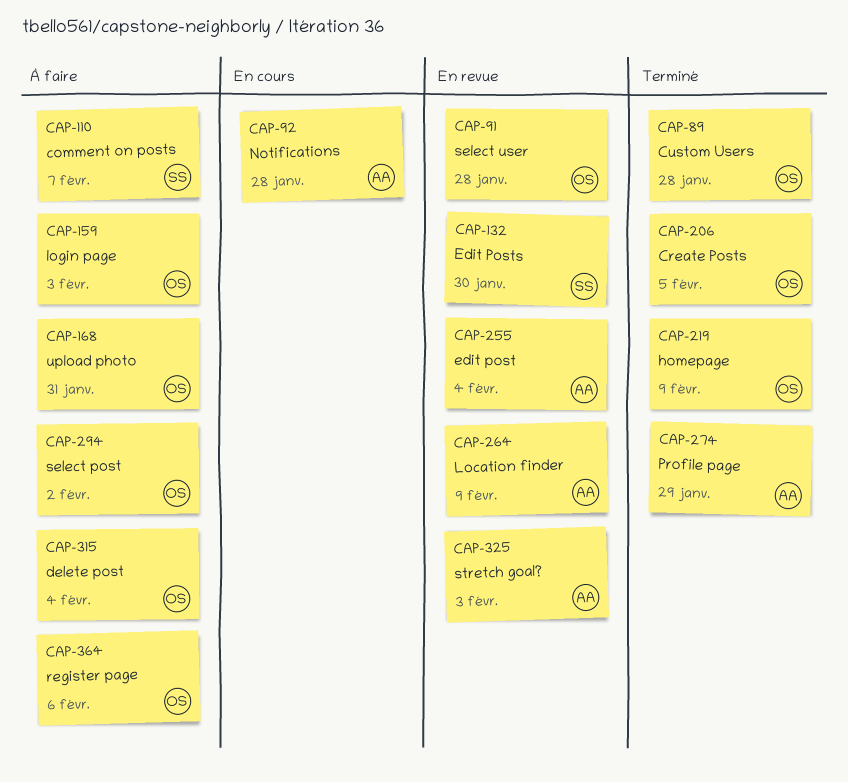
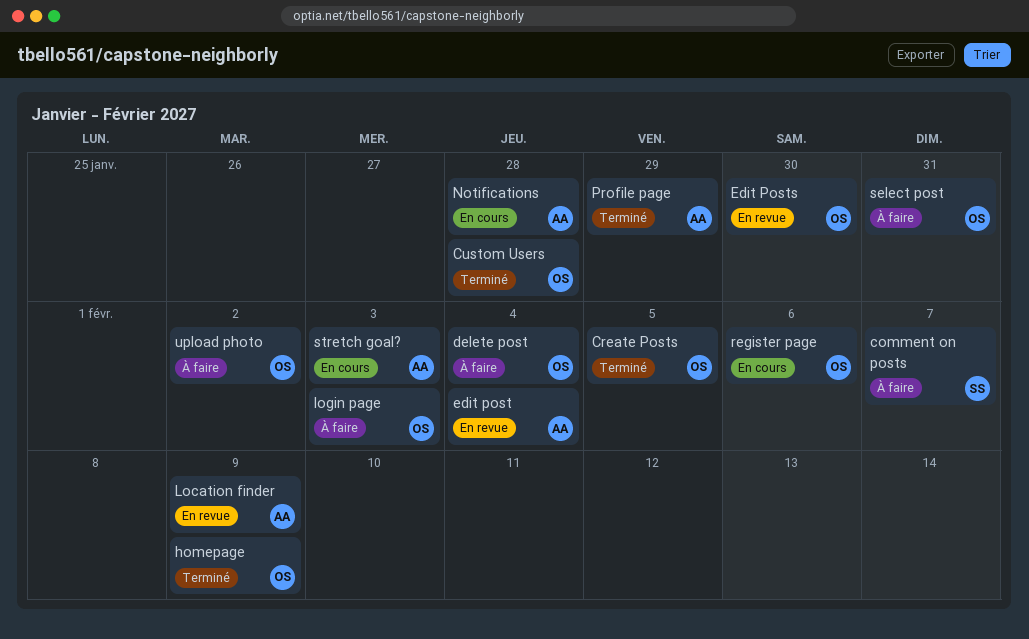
Edit Posts, owner: SS -> OS
register page, status: À faire -> En cours
select post, due: Feb 2 -> Jan 31
select user: present -> none
stretch goal?, status: En revue -> En cours
upload photo, due: Jan 31 -> Feb 2

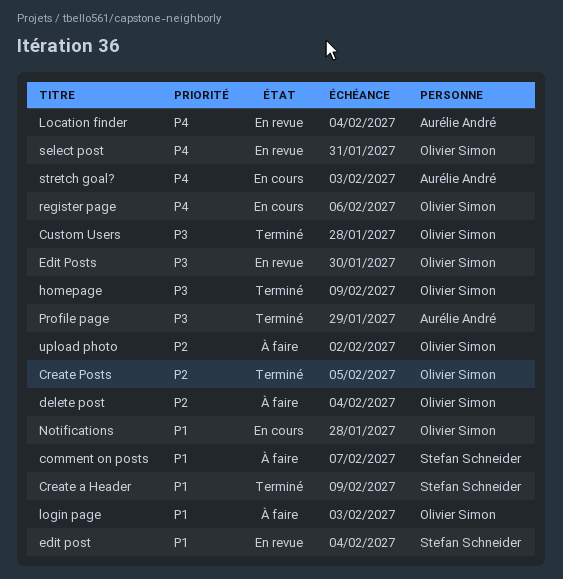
Create a Header: none -> present
edit post, owner: Aurélie André -> Stefan Schneider
Location finder, due: Feb 9 -> Feb 4
Notifications, owner: Aurélie André -> Olivier Simon
select post, status: À faire -> En revue

